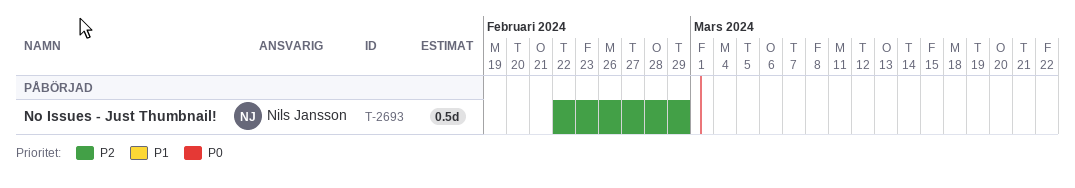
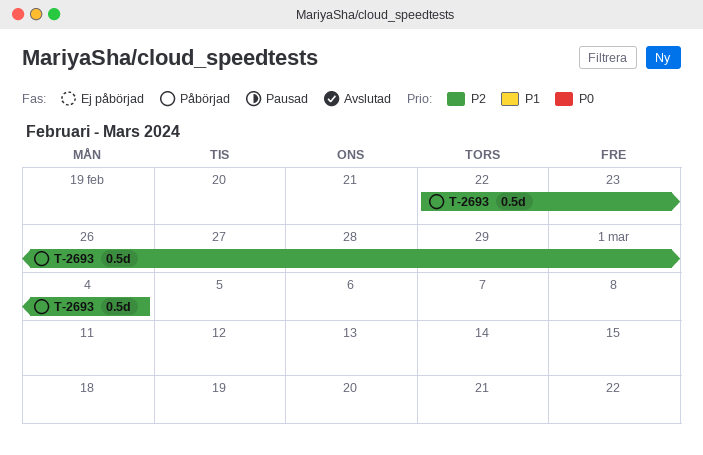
T-2693, due: Feb 29 -> Mar 4

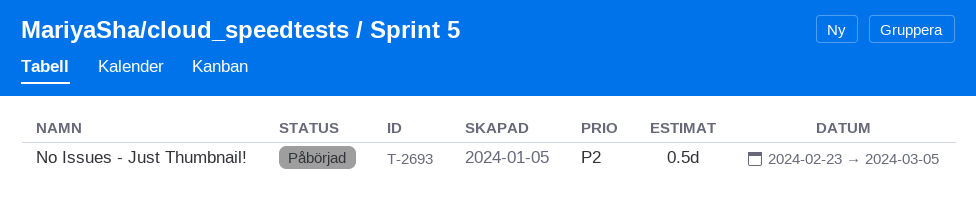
T-2693, start: Feb 22 -> Feb 23
T-2693, due: Mar 4 -> Mar 5

